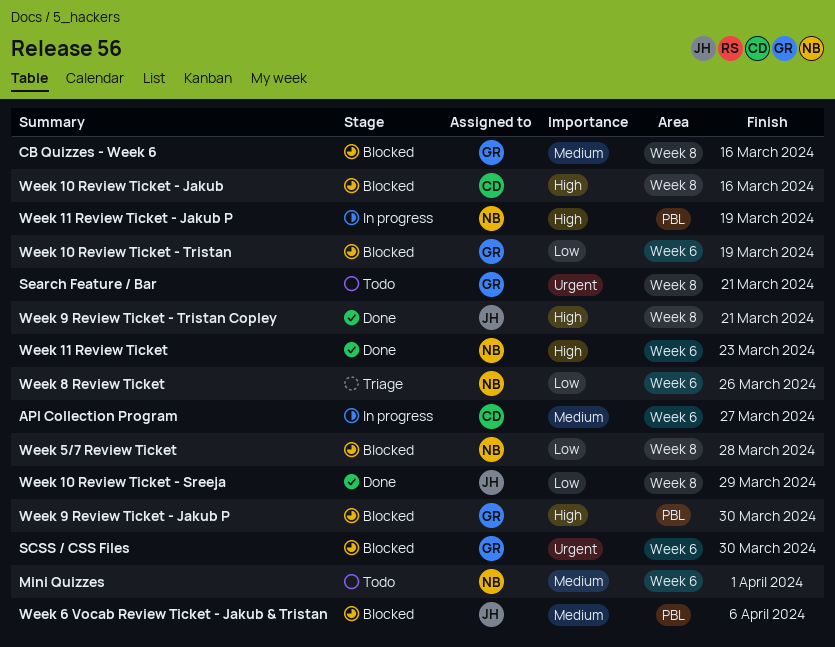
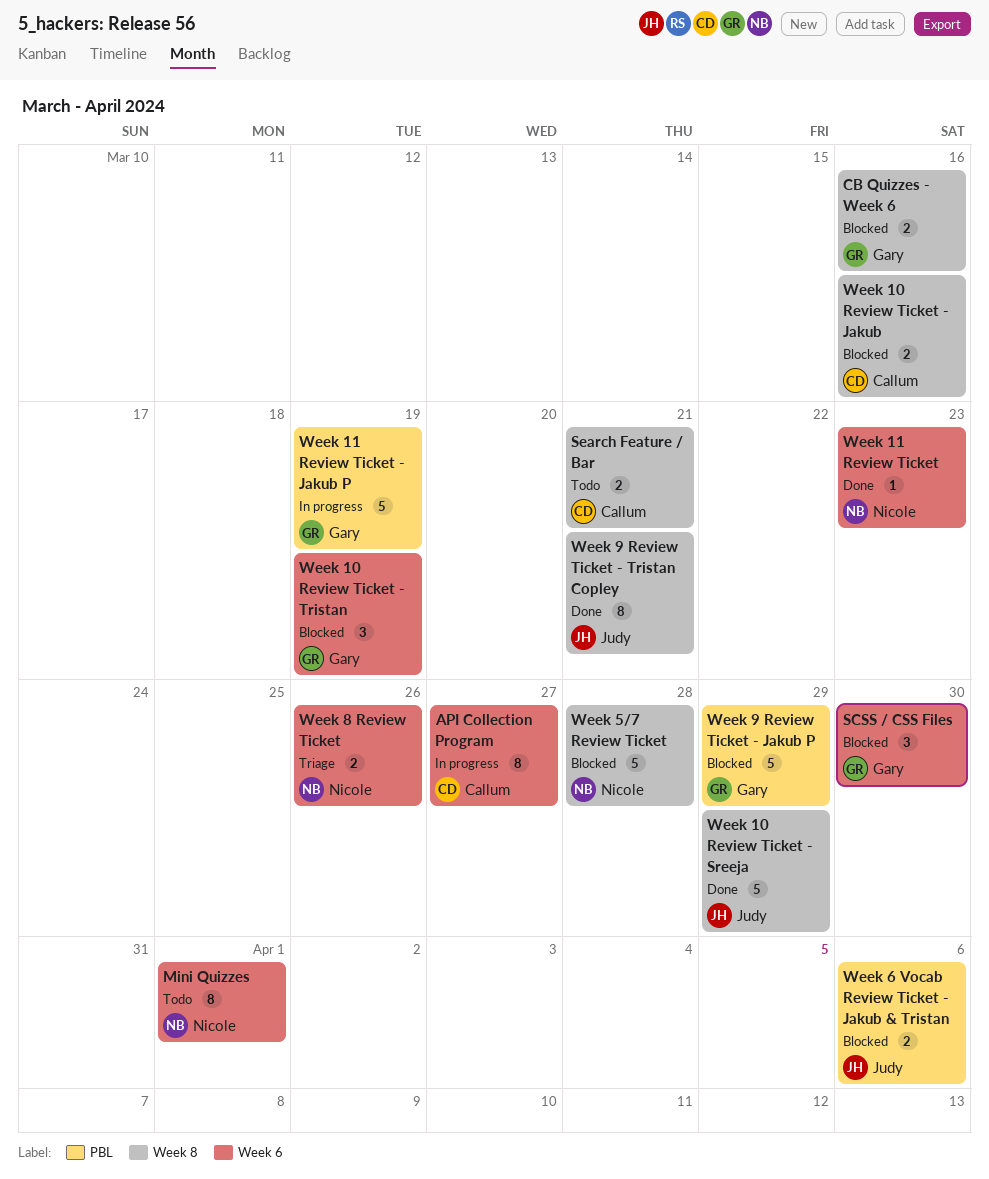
Search Feature / Bar, owner: Gary -> Callum
Week 11 Review Ticket - Jakub P, owner: Nicole -> Gary
Week 9 Review Ticket - Jakub P, due: Mar 30 -> Mar 29

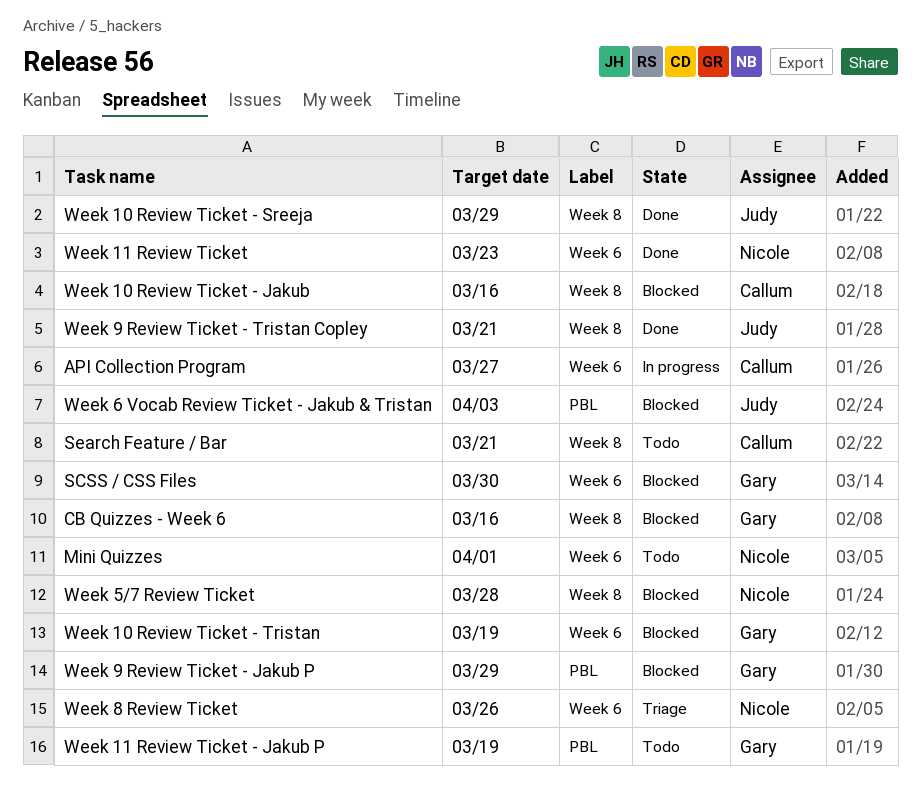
Week 11 Review Ticket - Jakub P, status: In progress -> Todo
Week 6 Vocab Review Ticket - Jakub & Tristan, due: Apr 6 -> Apr 3

